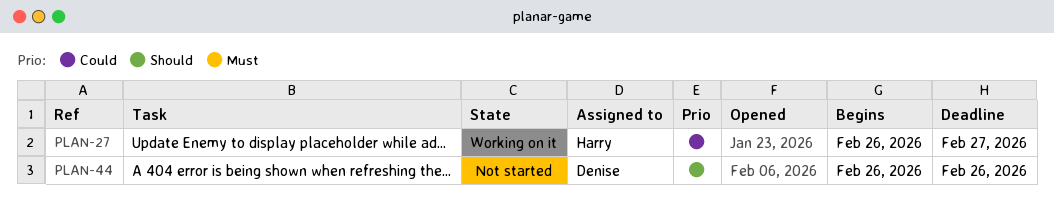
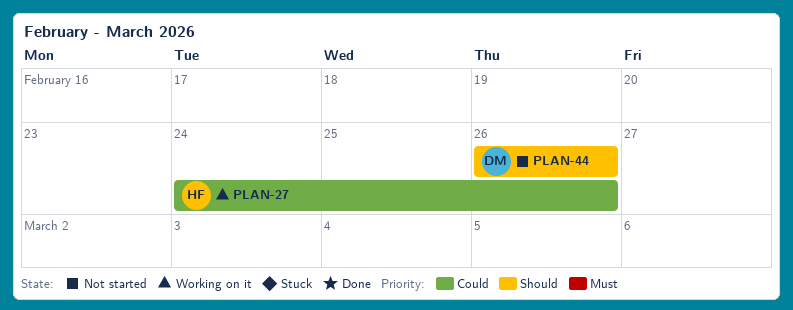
PLAN-27, start: Feb 26 -> Feb 24
PLAN-27, due: Feb 27 -> Feb 26

